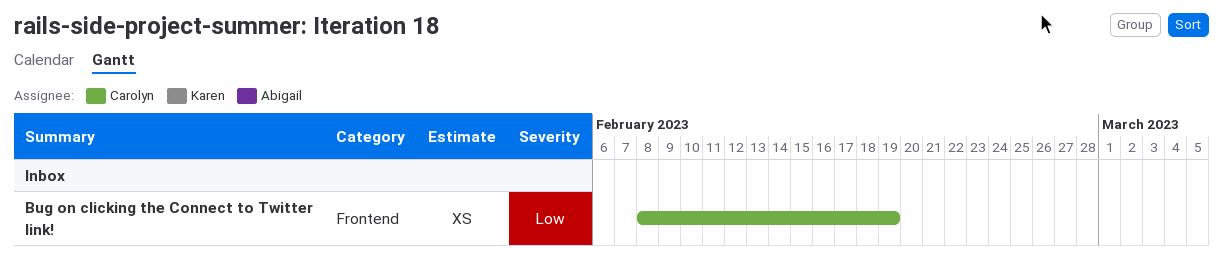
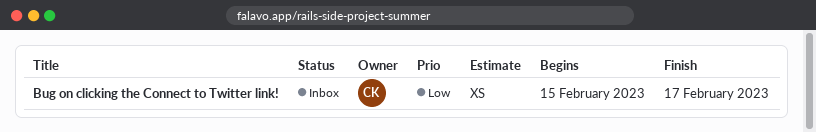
Bug on clicking the Connect to Twitter link!, start: Feb 8 -> Feb 15
Bug on clicking the Connect to Twitter link!, due: Feb 19 -> Feb 17

